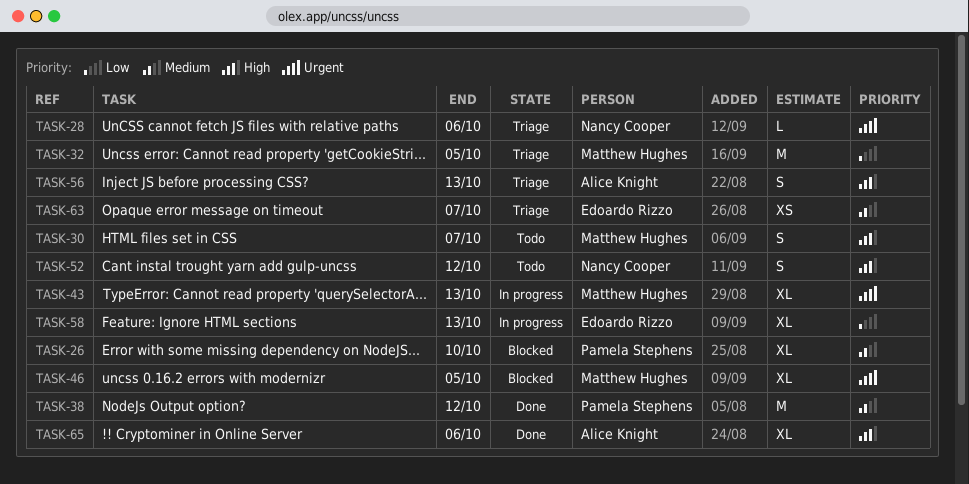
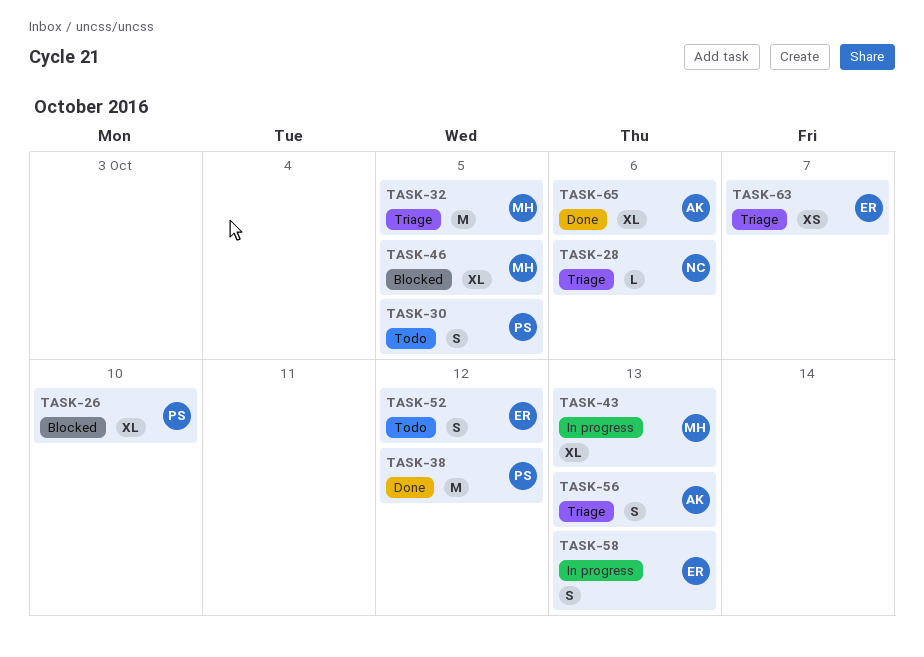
TASK-30, owner: Matthew Hughes -> Pamela Stephens
TASK-30, due: Oct 7 -> Oct 5
TASK-52, owner: Nancy Cooper -> Edoardo Rizzo
TASK-58, estimate: XL -> S

